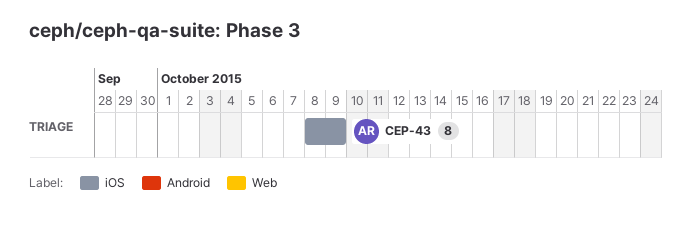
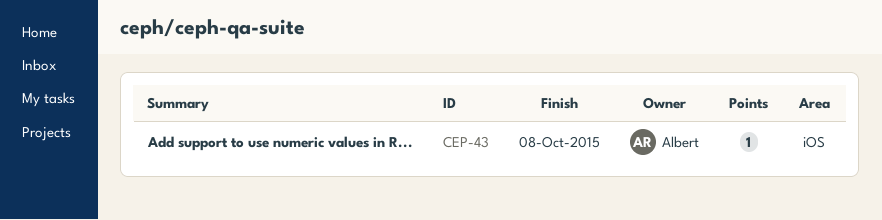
CEP-43, estimate: 8 -> 1
CEP-43, due: Oct 9 -> Oct 8

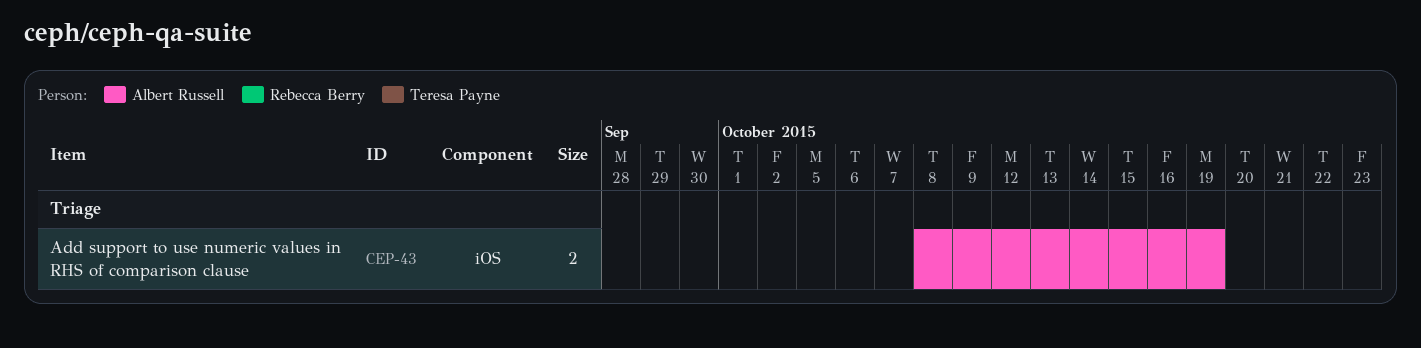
CEP-43, estimate: 1 -> 2
CEP-43, due: Oct 8 -> Oct 19

